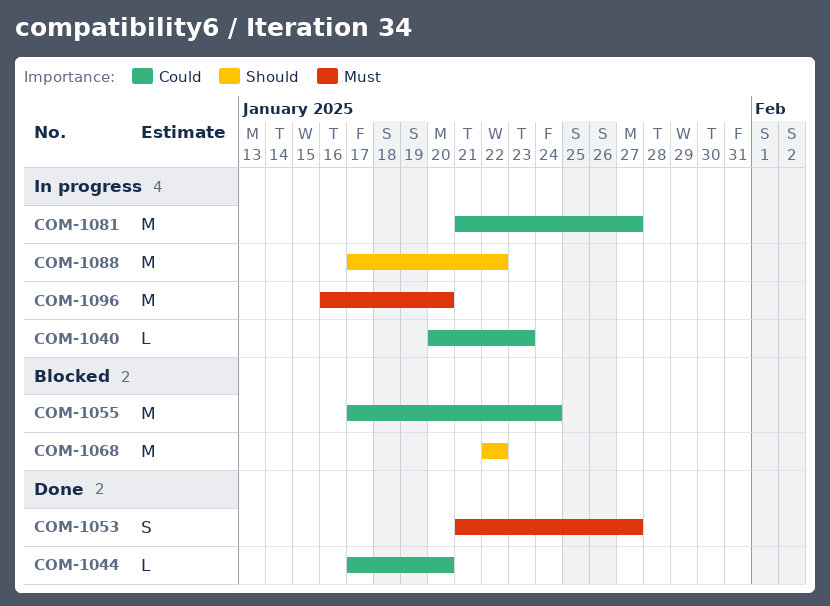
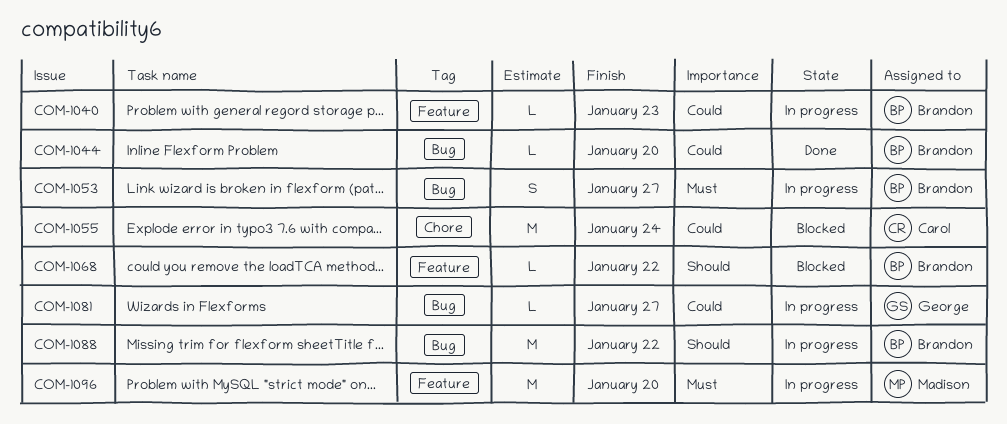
COM-1053, status: Done -> In progress
COM-1068, estimate: M -> L
COM-1081, estimate: M -> L

